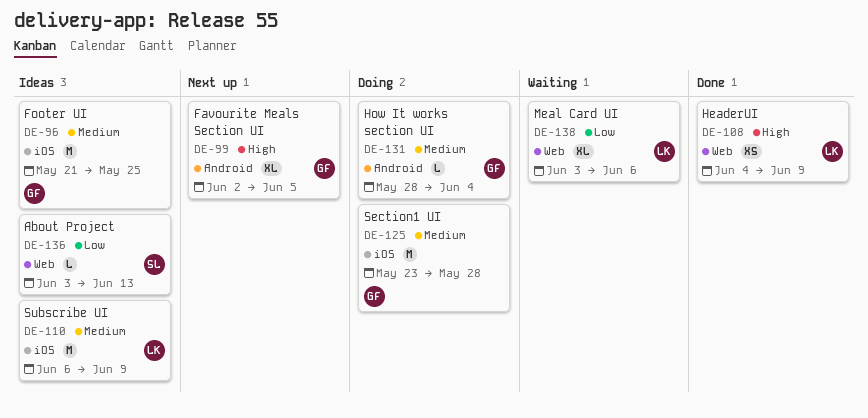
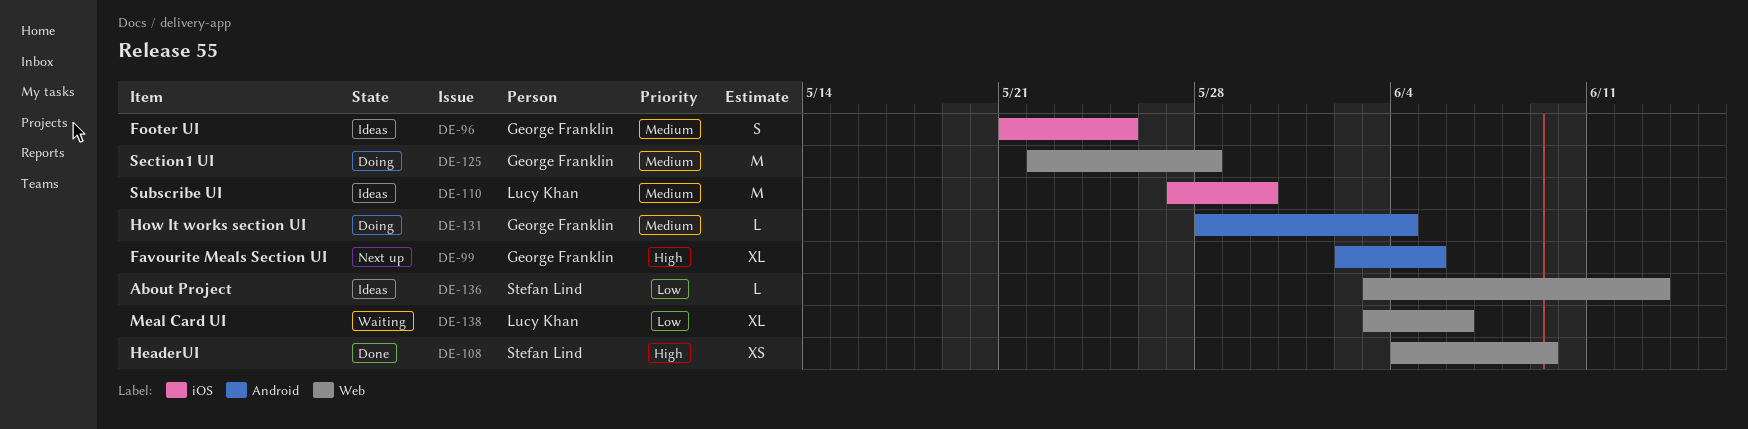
DE-96, estimate: M -> S
DE-108, owner: Lucy Khan -> Stefan Lind
DE-110, start: Jun 6 -> May 27
DE-110, due: Jun 9 -> May 30
DE-125, label: iOS -> Web
DE-125, start: May 23 -> May 22

